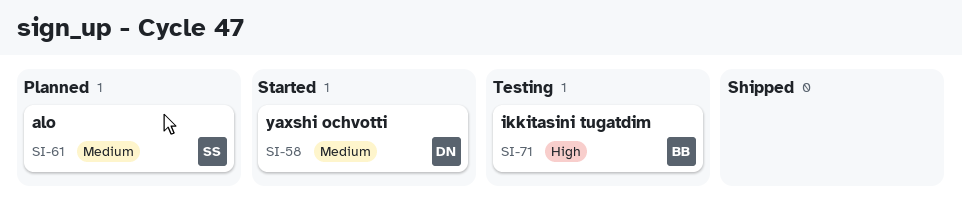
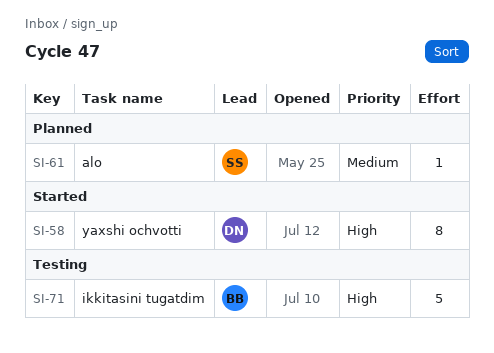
SI-58, priority: Medium -> High

